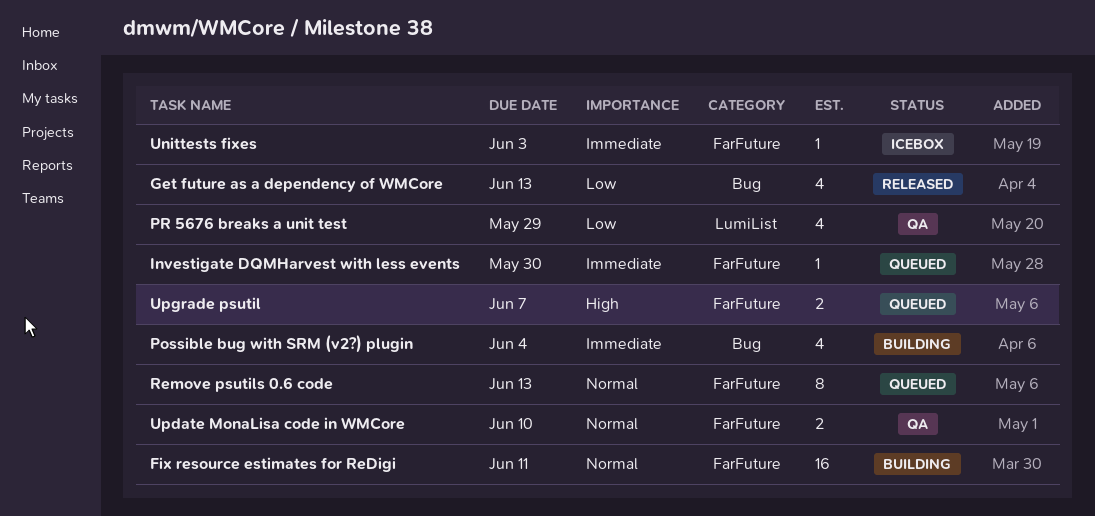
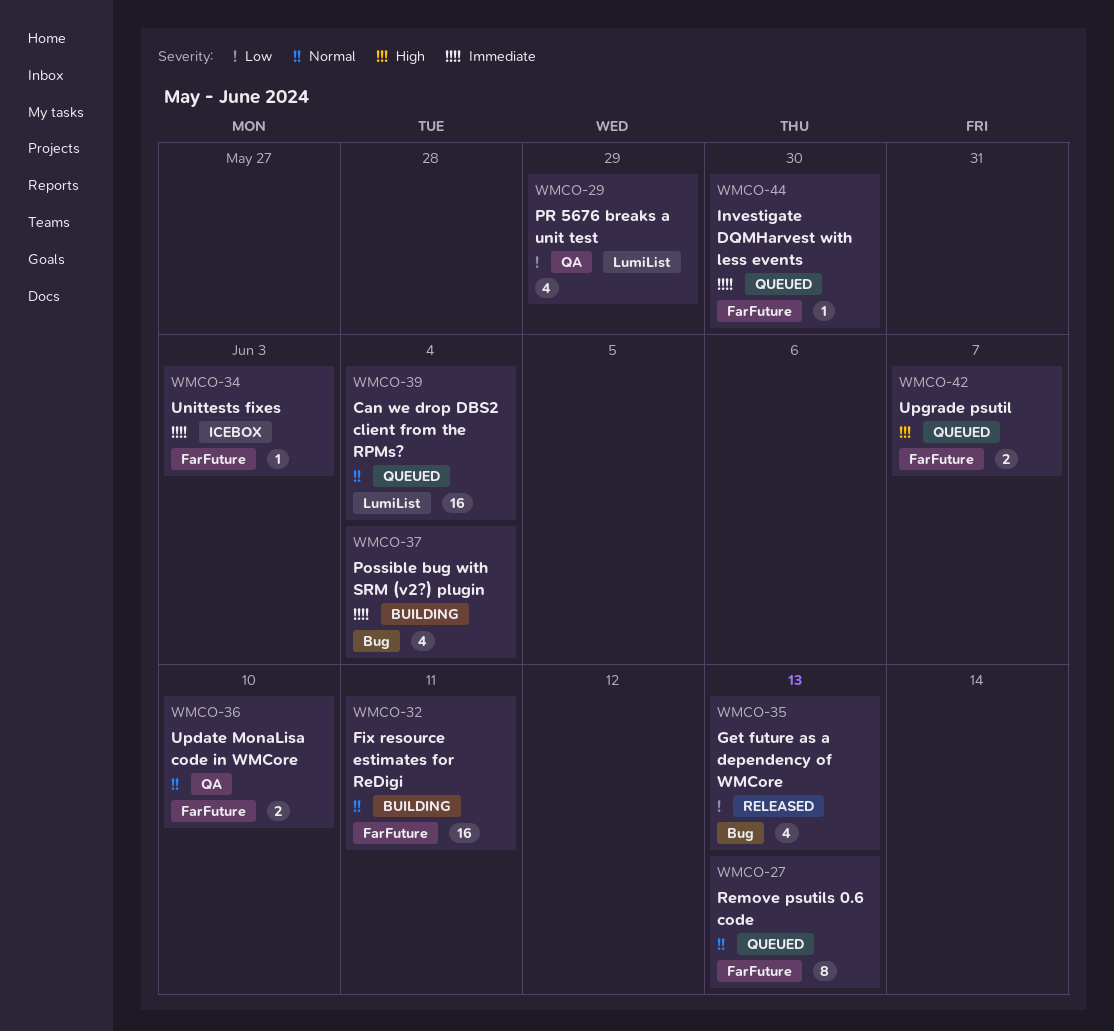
Can we drop DBS2 client from the RPMs?: none -> present

